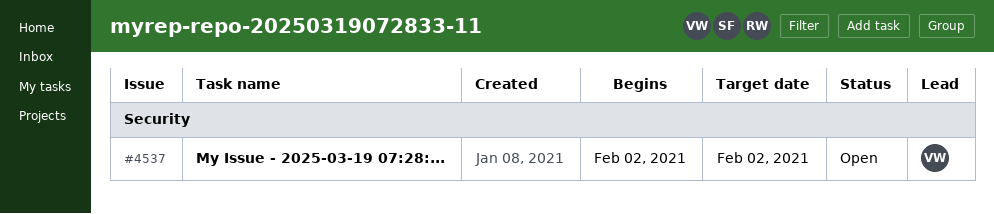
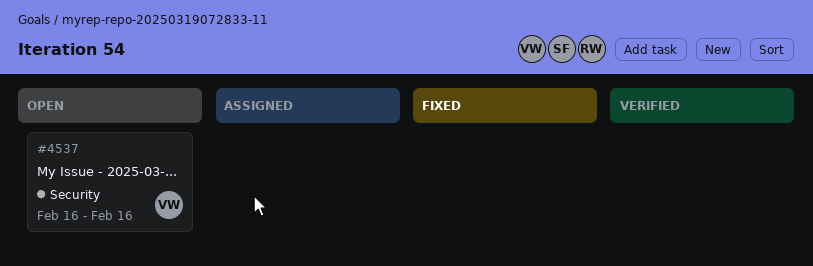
#4537, start: Feb 2 -> Feb 16
#4537, due: Feb 2 -> Feb 16

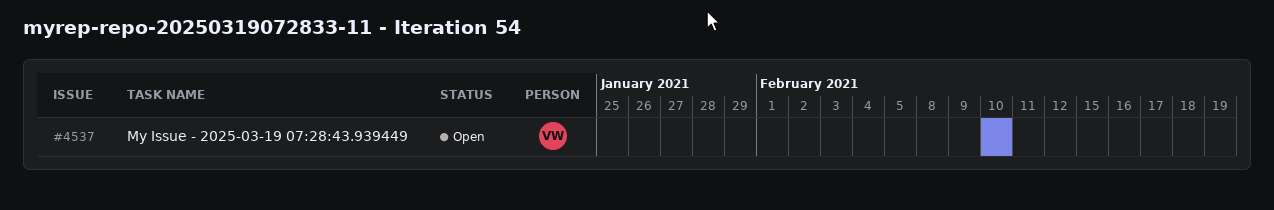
#4537, start: Feb 16 -> Feb 10
#4537, due: Feb 16 -> Feb 10

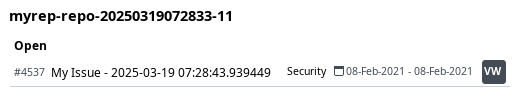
#4537, start: Feb 10 -> Feb 8
#4537, due: Feb 10 -> Feb 8

